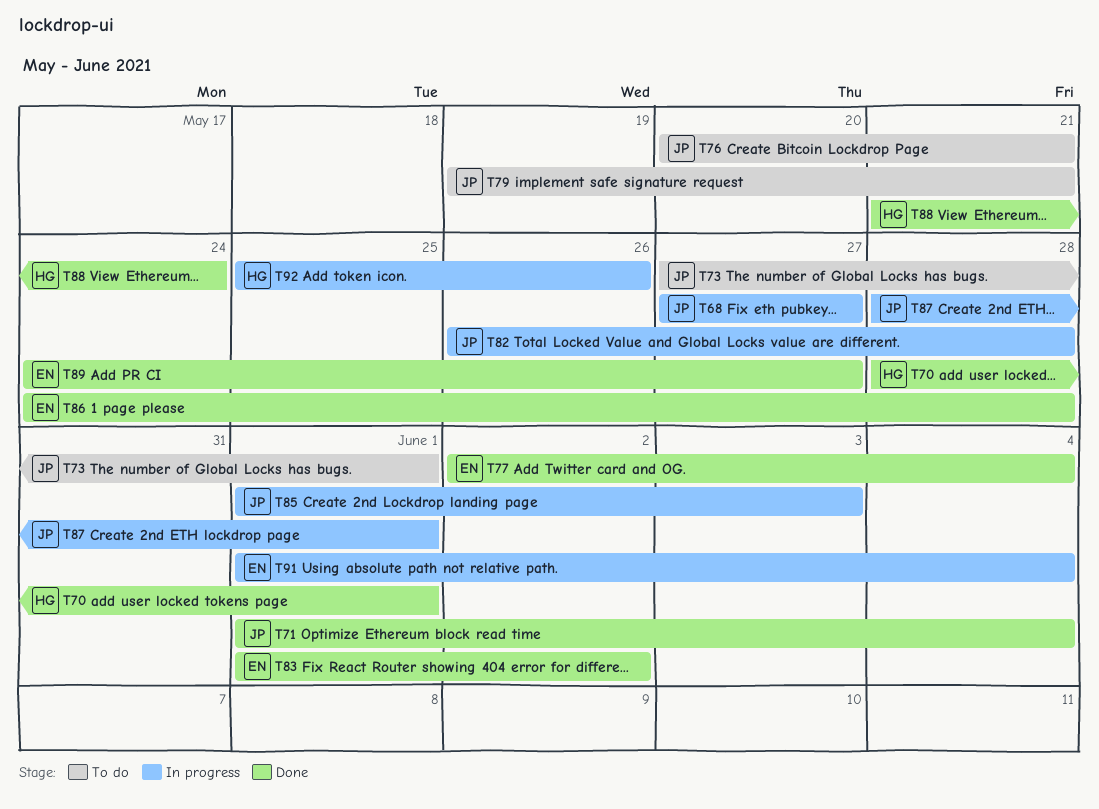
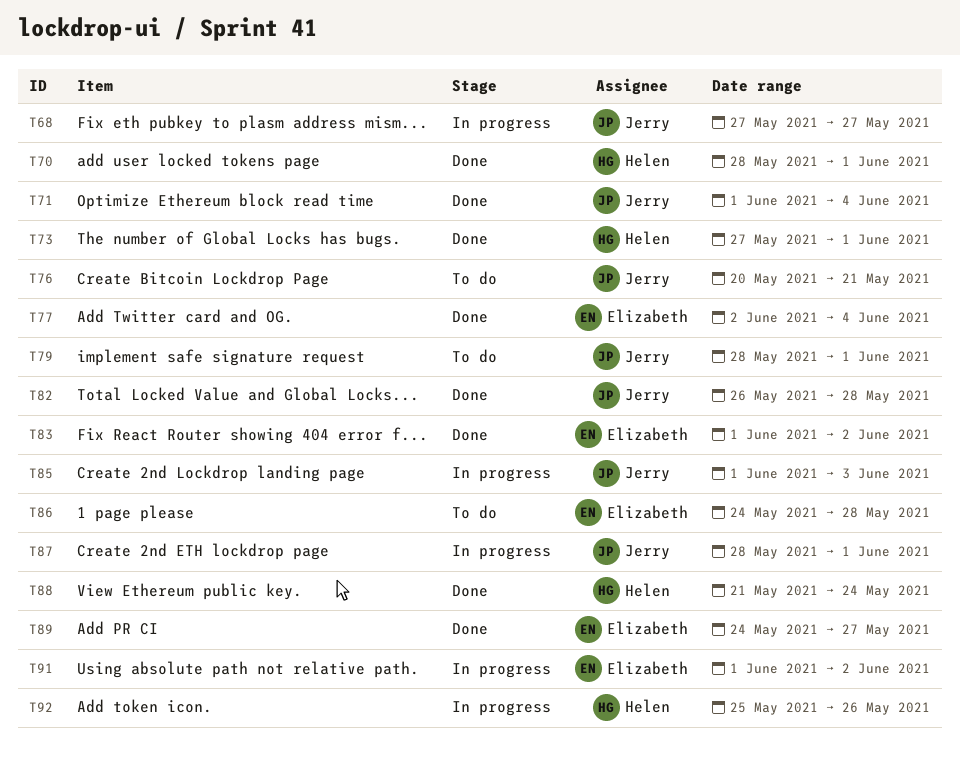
T73, status: To do -> Done
T73, owner: Jerry -> Helen
T79, start: May 19 -> May 28
T79, due: May 21 -> Jun 1
T82, status: In progress -> Done
T86, status: Done -> To do
T91, due: Jun 4 -> Jun 2

